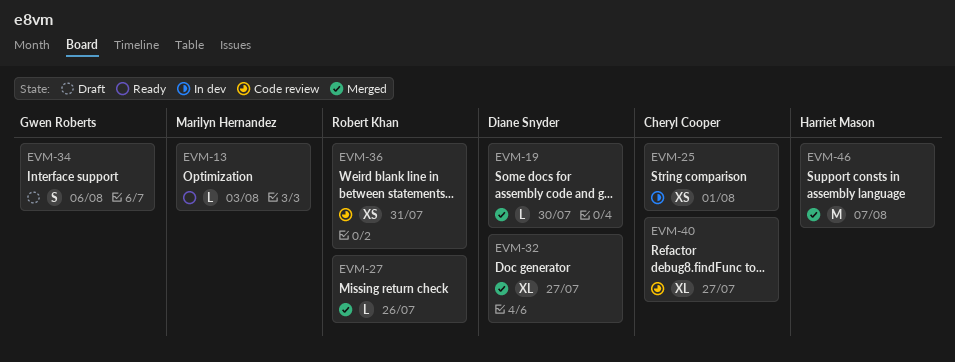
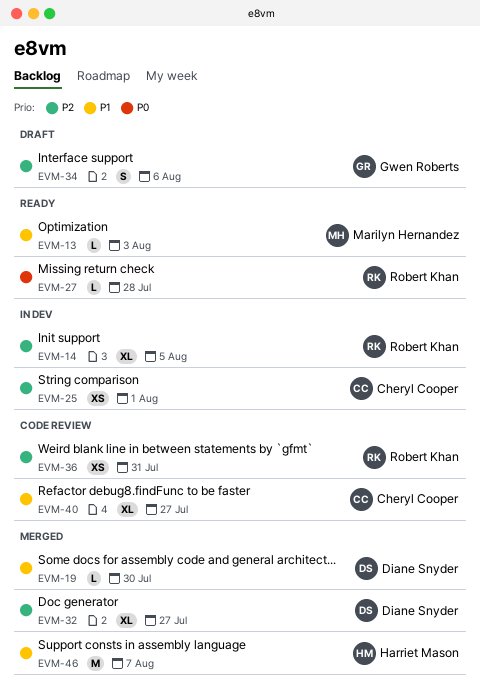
EVM-14: none -> present
EVM-27, status: Merged -> Ready
EVM-27, due: Jul 26 -> Jul 28

